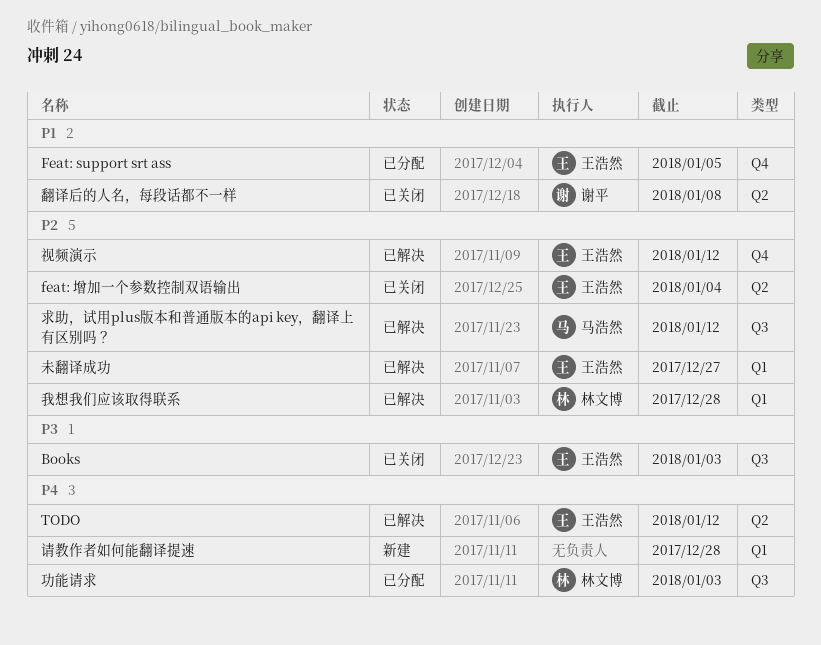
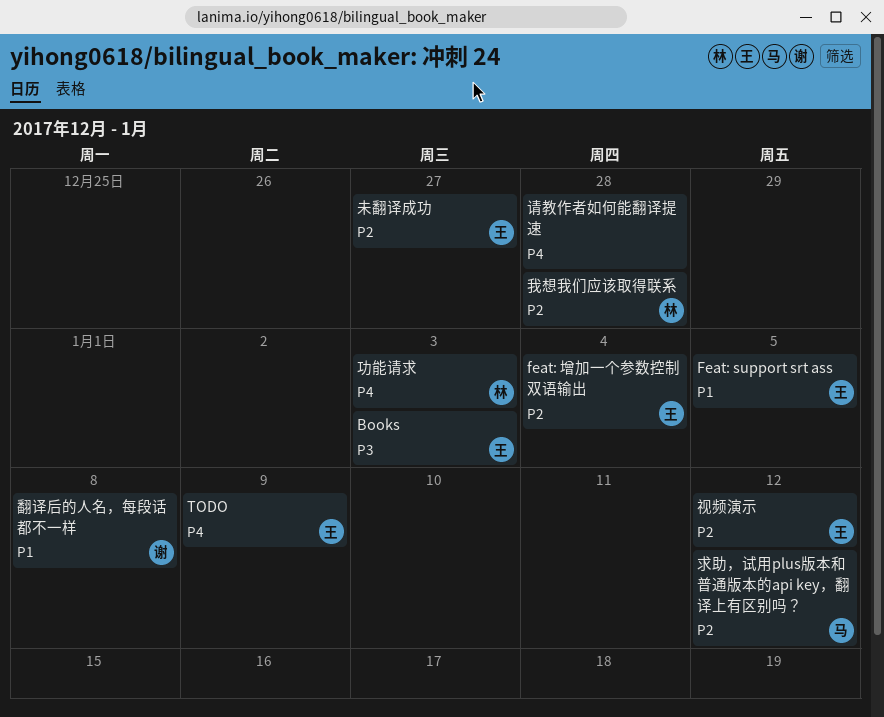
TODO, due: Jan 12 -> Jan 9

